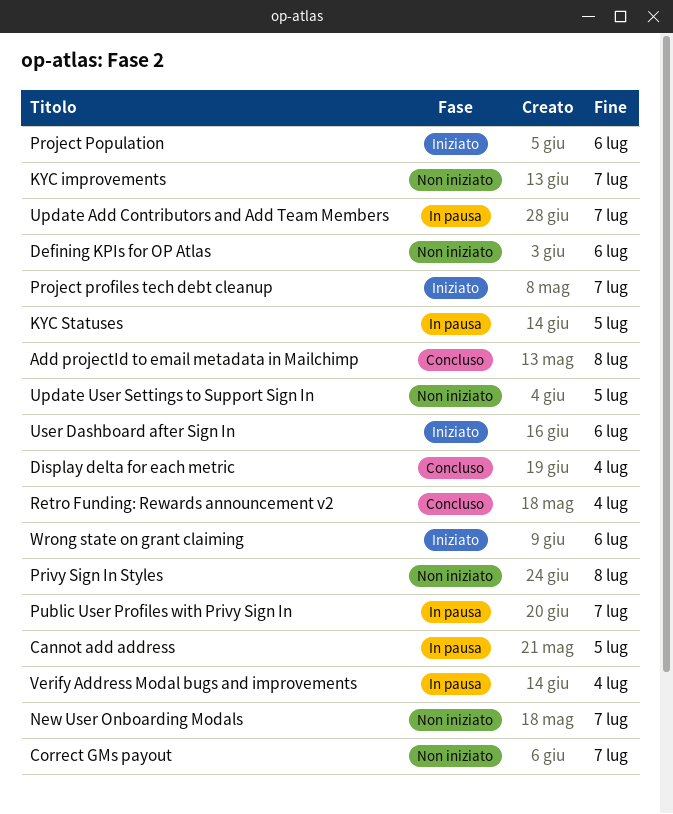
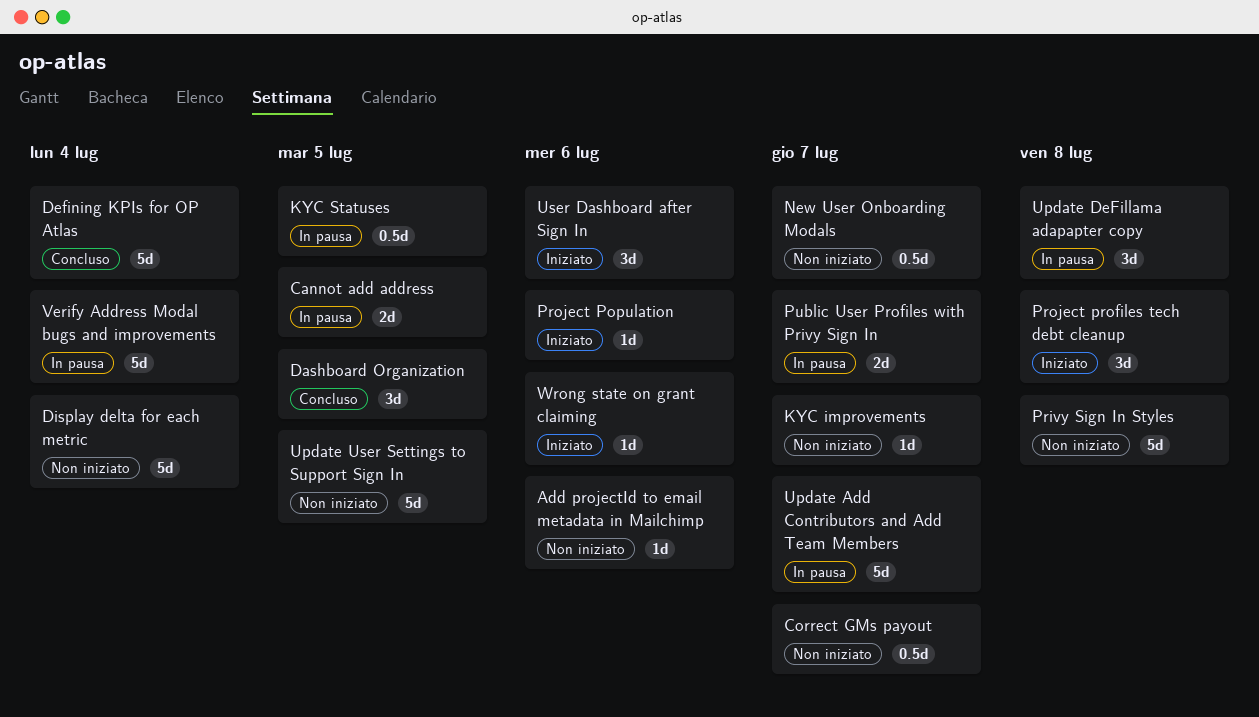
Add projectId to email metadata in Mailchimp, status: Concluso -> Non iniziato
Add projectId to email metadata in Mailchimp, due: Jul 8 -> Jul 6
Dashboard Organization: none -> present
Defining KPIs for OP Atlas, status: Non iniziato -> Concluso
Defining KPIs for OP Atlas, due: Jul 6 -> Jul 4
Display delta for each metric, status: Concluso -> Non iniziato
Project profiles tech debt cleanup, due: Jul 7 -> Jul 8
Retro Funding: Rewards announcement v2: present -> none
Update DeFillama adapapter copy: none -> present

